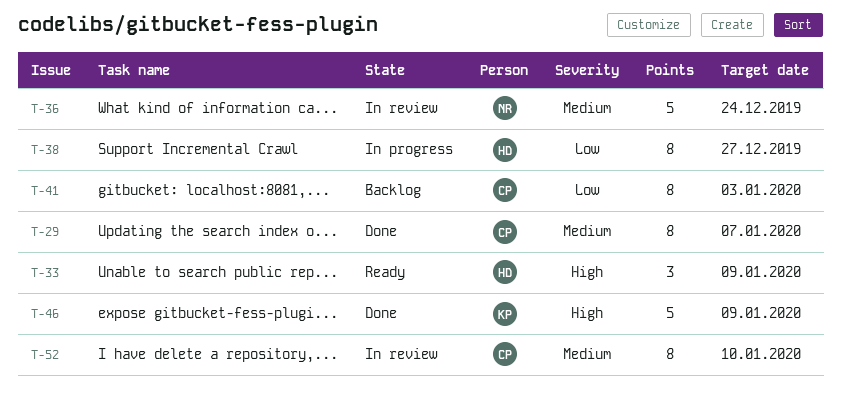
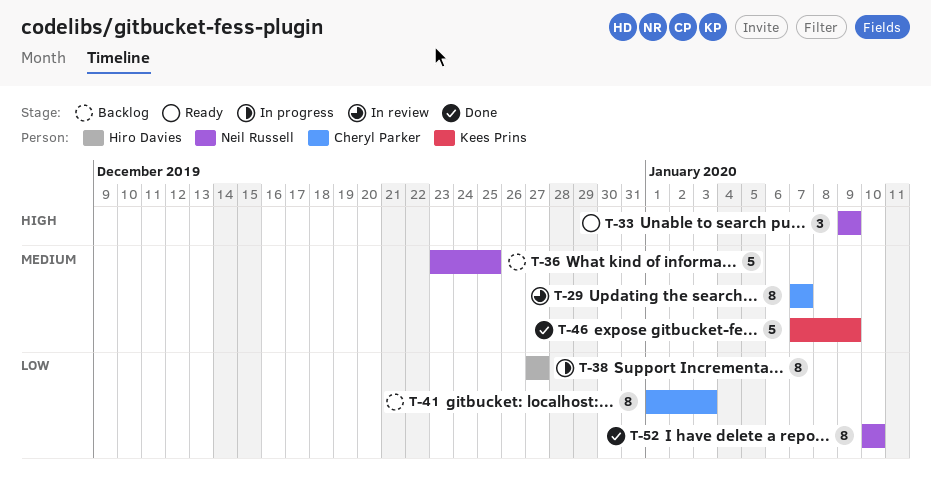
T-29, status: Done -> In review
T-33, owner: Hiro Davies -> Neil Russell
T-36, status: In review -> Backlog
T-36, due: Dec 24 -> Dec 25
T-46, priority: High -> Medium
T-52, status: In review -> Done
T-52, owner: Cheryl Parker -> Neil Russell
T-52, priority: Medium -> Low

